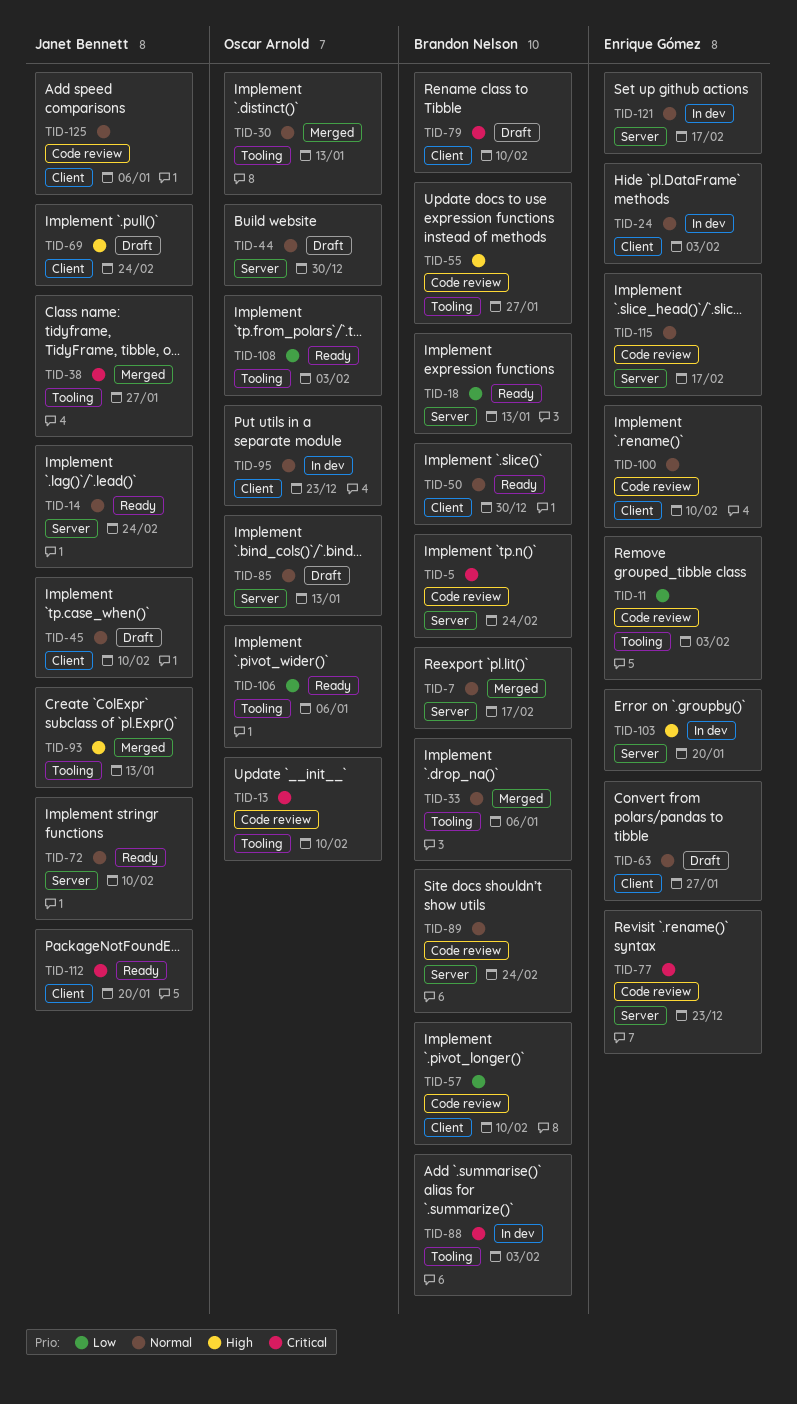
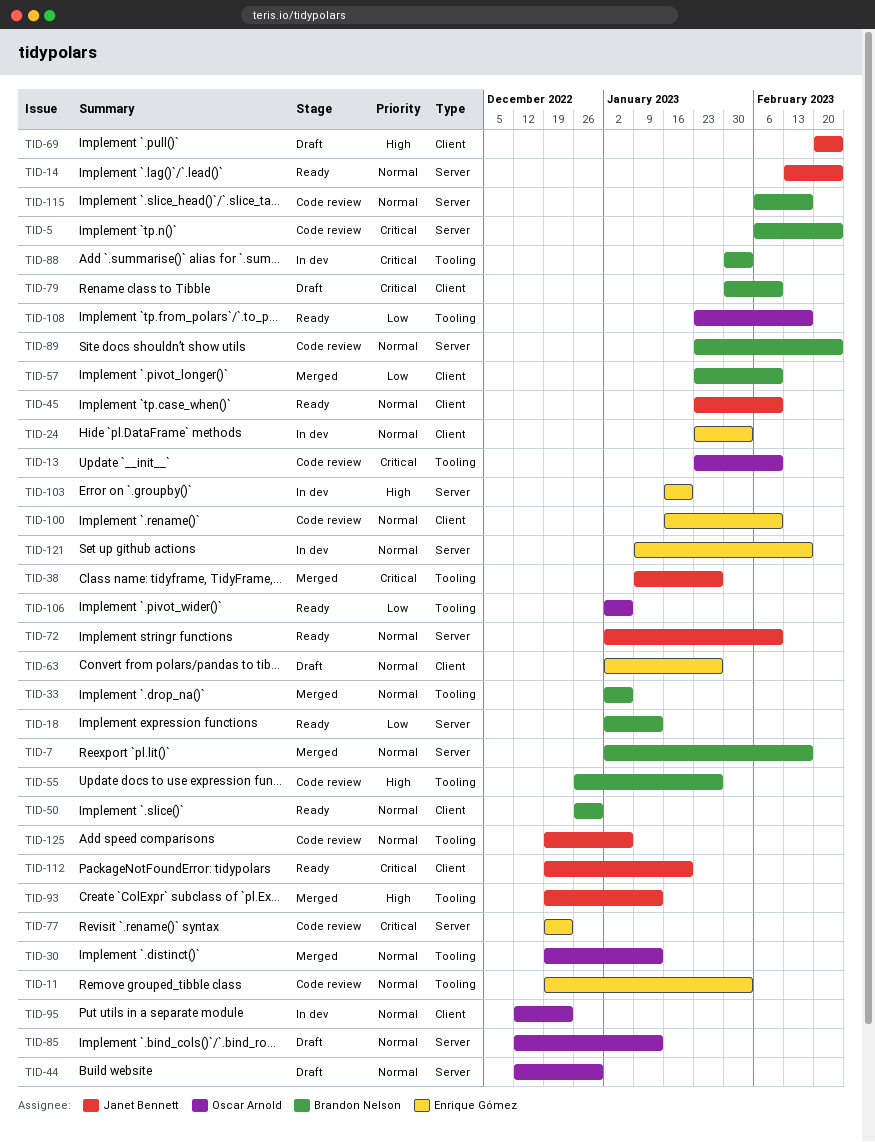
TID-11, priority: Low -> Normal
TID-45, status: Draft -> Ready
TID-57, status: Code review -> Merged
TID-108, due: Feb 3 -> Feb 17
TID-115, owner: Enrique Gómez -> Brandon Nelson
TID-125, label: Client -> Tooling

